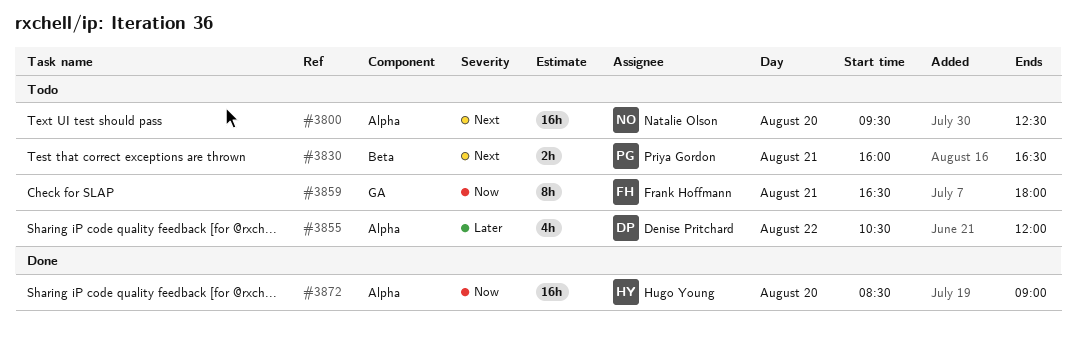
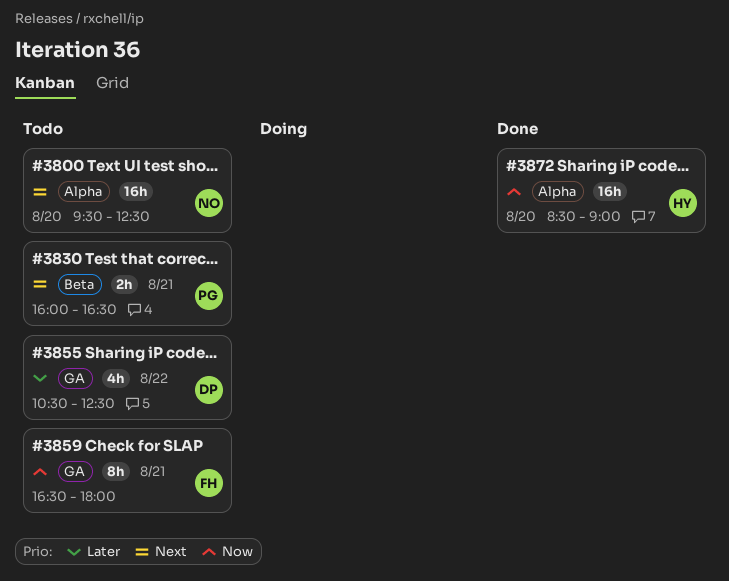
#3855, label: Alpha -> GA
#3855, ends: 12:00 -> 12:30

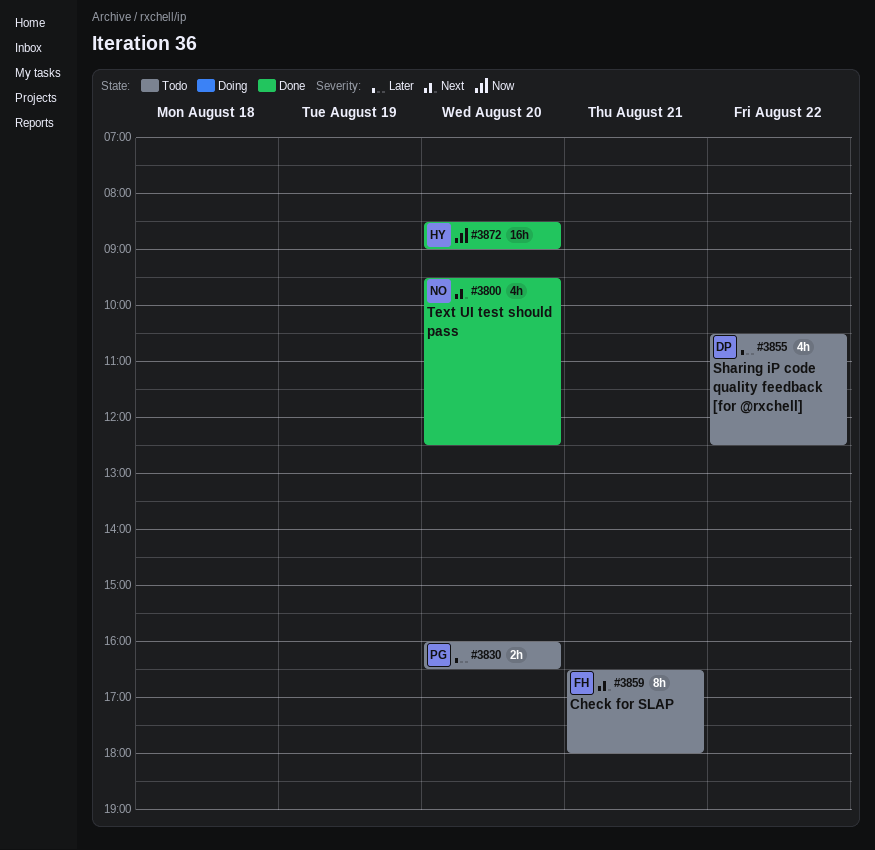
#3800, status: Todo -> Done
#3800, estimate: 16h -> 4h
#3830, priority: Next -> Later
#3830, day: Aug 21 -> Aug 20
#3859, priority: Now -> Next

